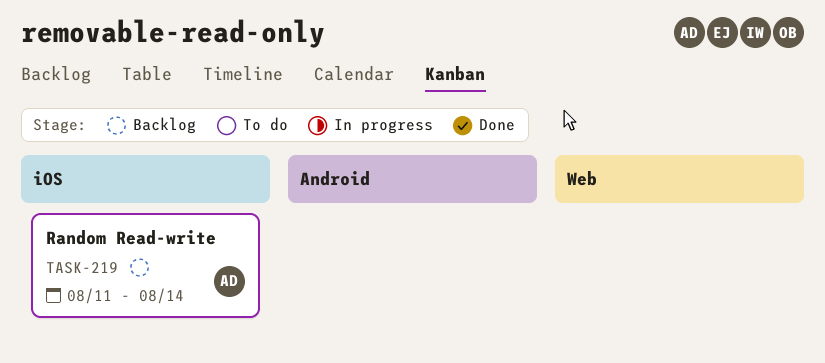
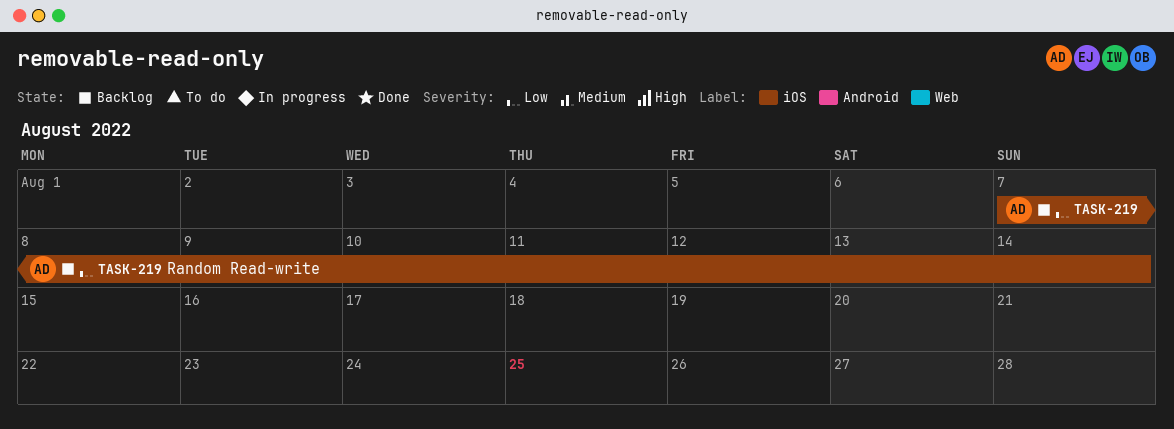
TASK-219, start: Aug 11 -> Aug 7

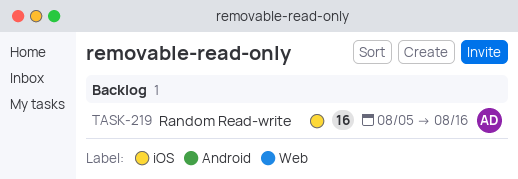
TASK-219, start: Aug 7 -> Aug 5
TASK-219, due: Aug 14 -> Aug 16

